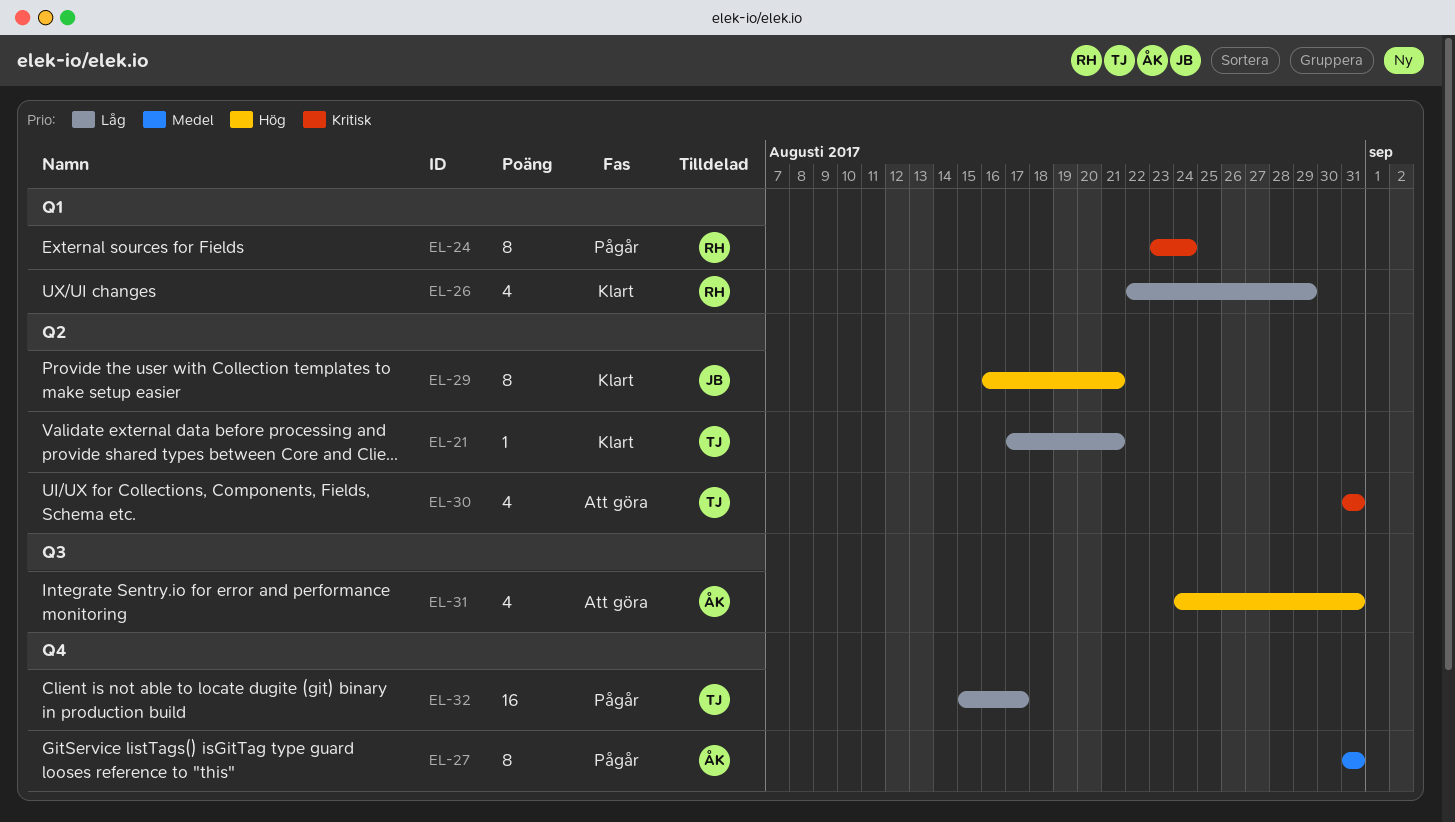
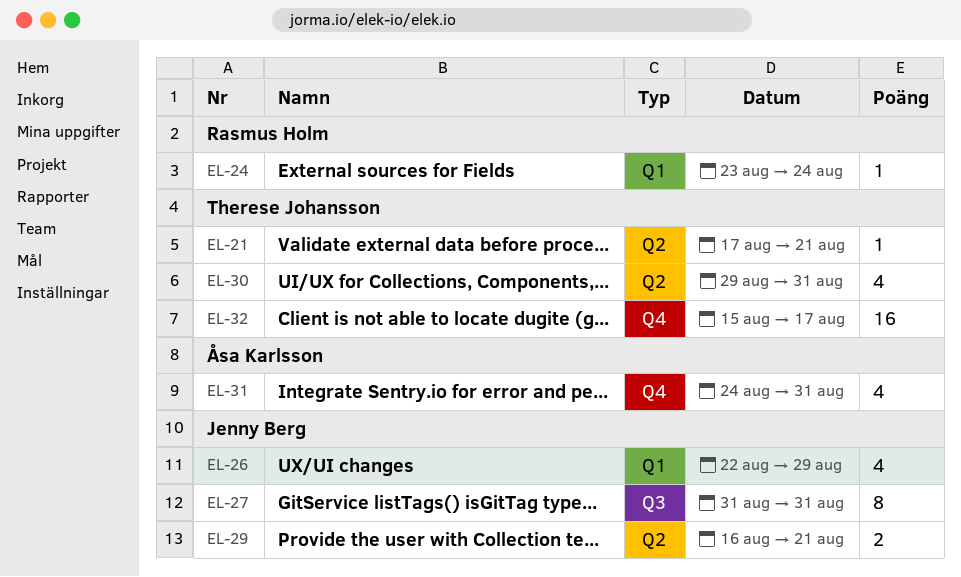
EL-24, estimate: 8 -> 1
EL-26, owner: Rasmus Holm -> Jenny Berg
EL-27, owner: Åsa Karlsson -> Jenny Berg
EL-27, label: Q4 -> Q3
EL-29, estimate: 8 -> 2
EL-30, start: Aug 31 -> Aug 29
EL-31, label: Q3 -> Q4

